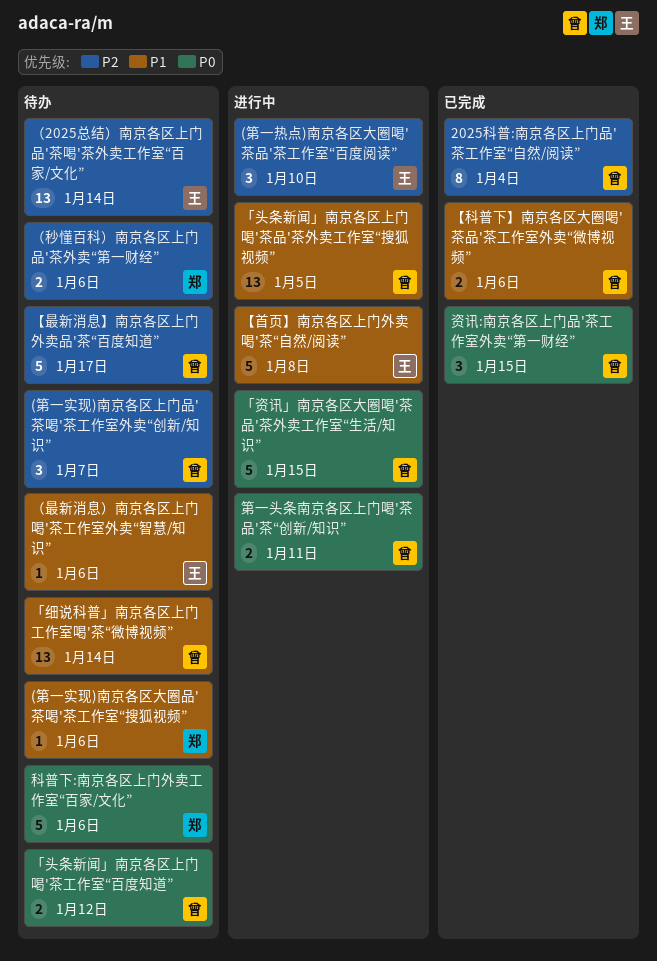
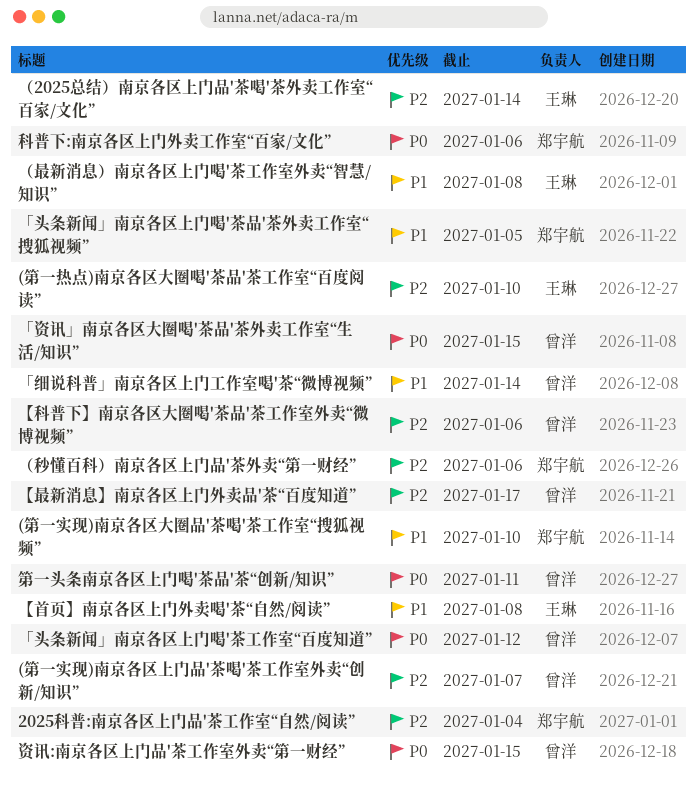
(第一实现)南京各区大圈品'茶喝'茶工作室“搜狐视频”, due: Jan 6 -> Jan 10
2025科普:南京各区上门品'茶工作室“自然/阅读”, owner: 曾洋 -> 郑宇航
「头条新闻」南京各区上门喝'茶品'茶外卖工作室“搜狐视频”, owner: 曾洋 -> 郑宇航
【科普下】南京各区大圈喝'茶品'茶工作室外卖“微博视频”, priority: P1 -> P2
（最新消息）南京各区上门喝'茶工作室外卖“智慧/知识”, due: Jan 6 -> Jan 8

